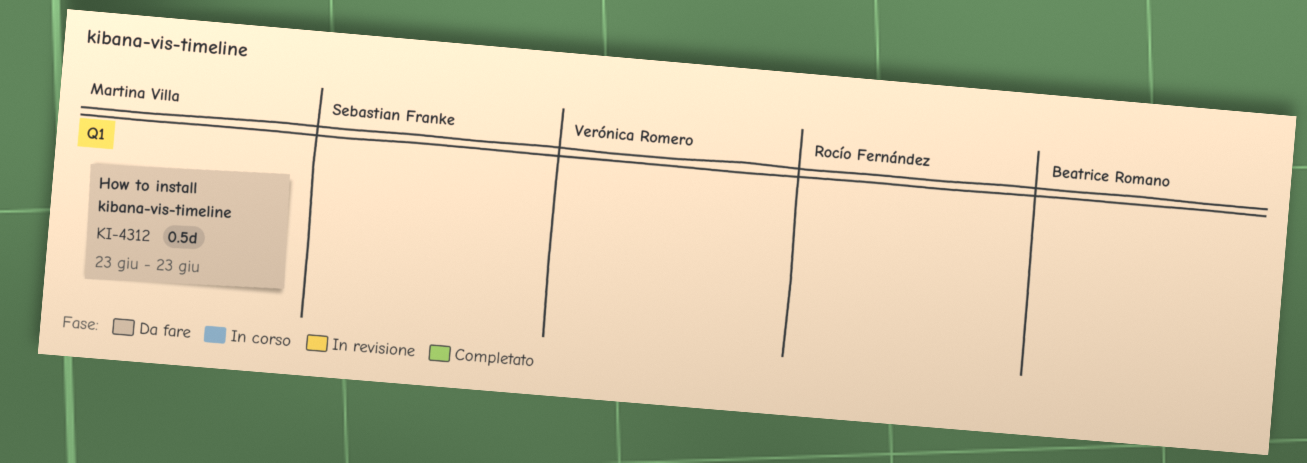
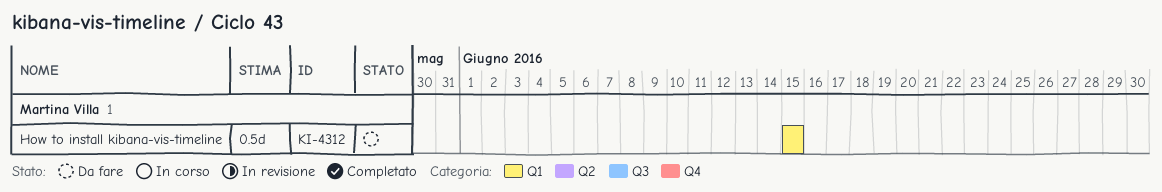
KI-4312, start: Jun 23 -> Jun 15
KI-4312, due: Jun 23 -> Jun 15

